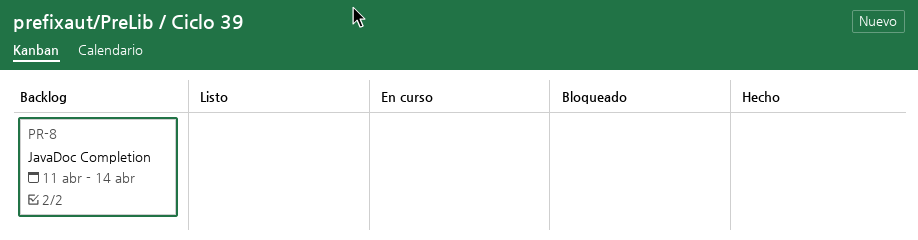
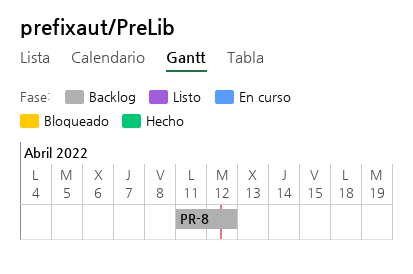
PR-8, due: Apr 14 -> Apr 12

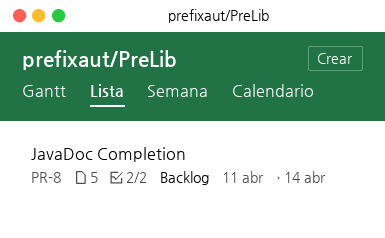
PR-8, due: Apr 12 -> Apr 14

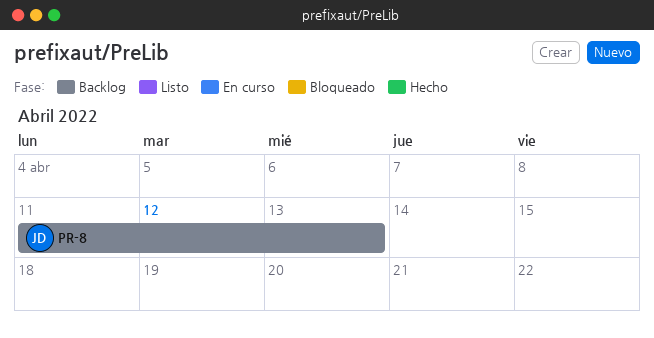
PR-8, due: Apr 14 -> Apr 13

